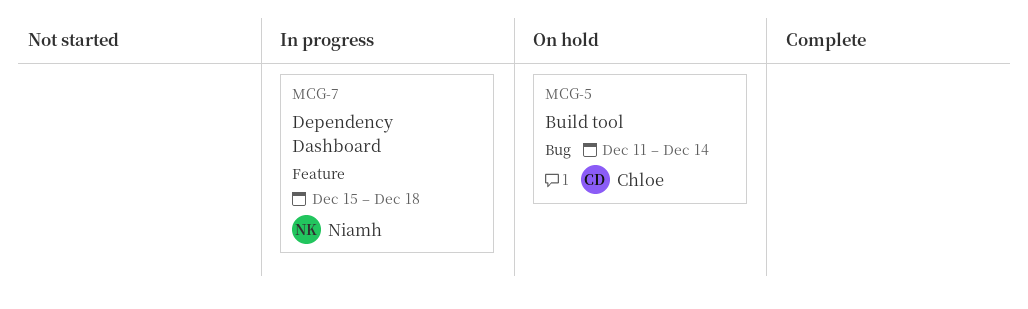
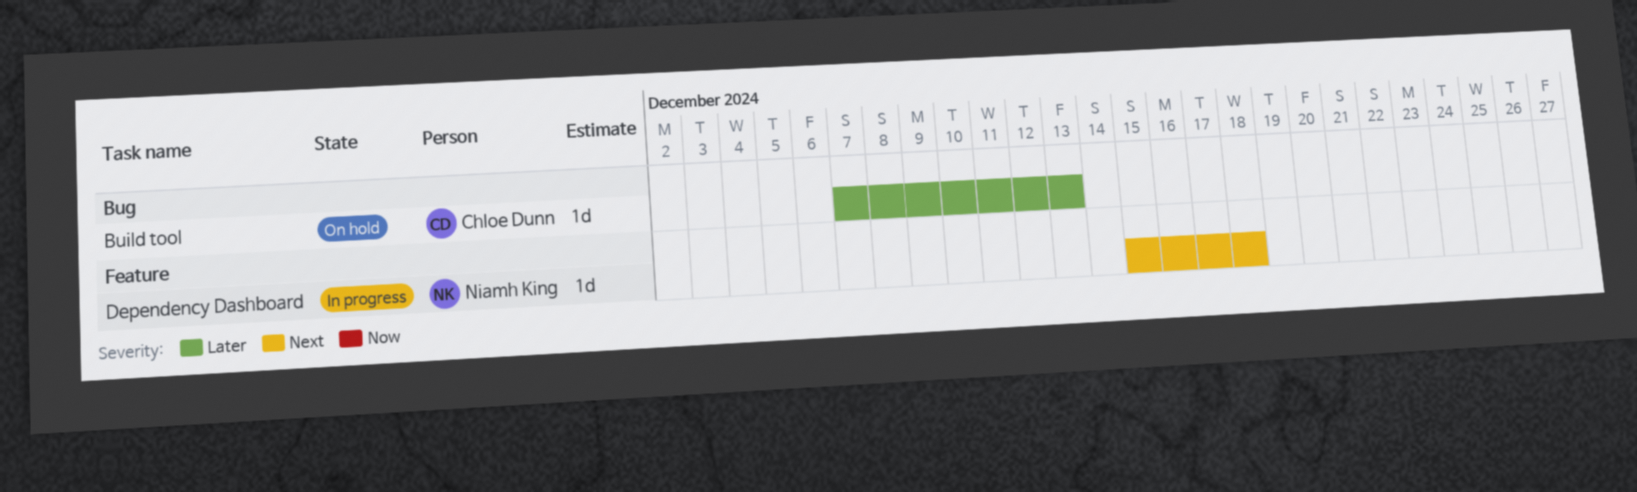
Build tool, start: Dec 11 -> Dec 7
Build tool, due: Dec 14 -> Dec 13

